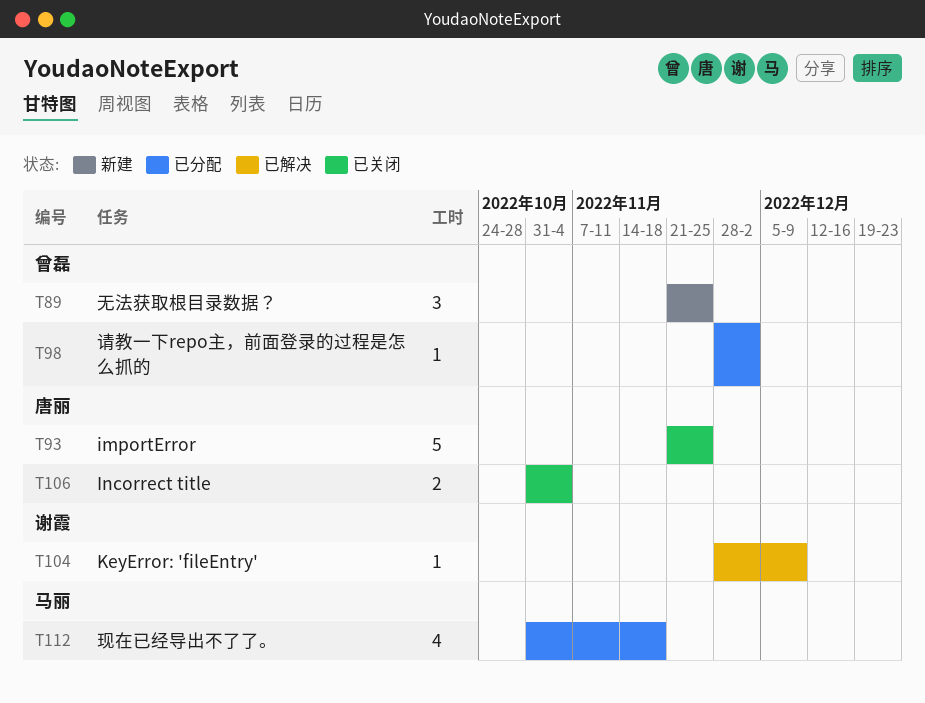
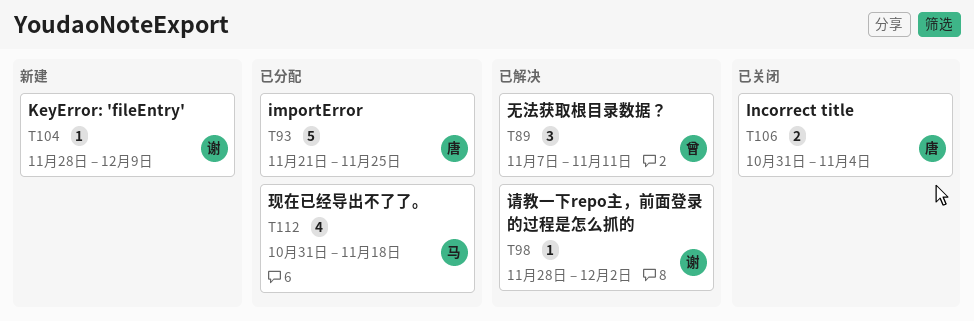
T89, status: 新建 -> 已解决
T89, start: Nov 21 -> Nov 7
T89, due: Nov 25 -> Nov 11
T93, status: 已关闭 -> 已分配
T98, status: 已分配 -> 已解决
T98, owner: 曾磊 -> 谢霞
T104, status: 已解决 -> 新建

